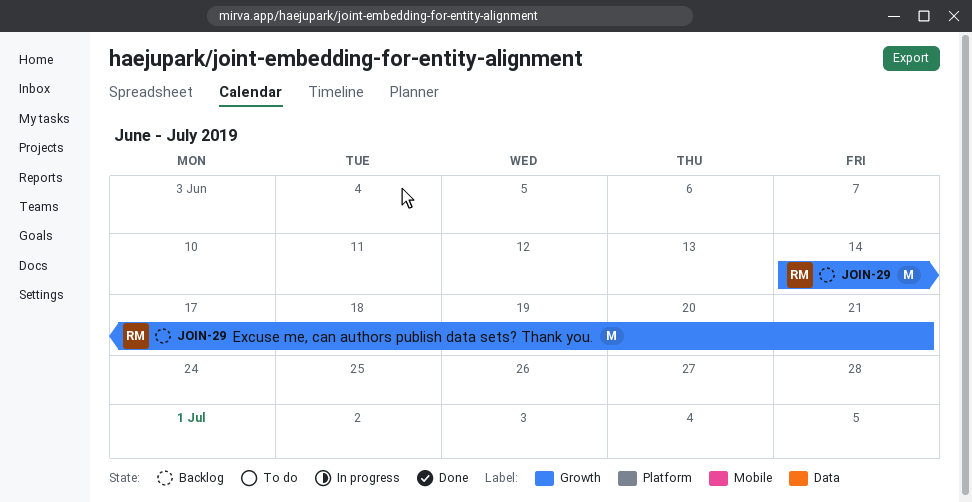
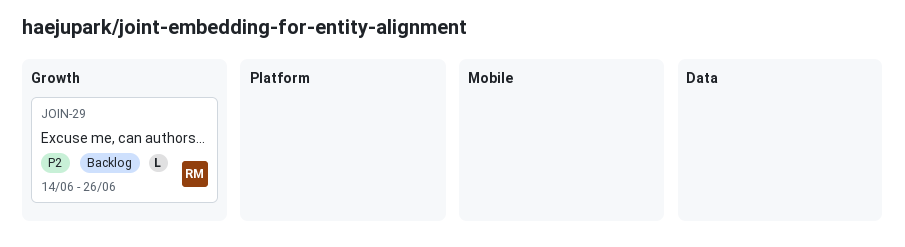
JOIN-29, estimate: M -> L
JOIN-29, due: Jun 21 -> Jun 26

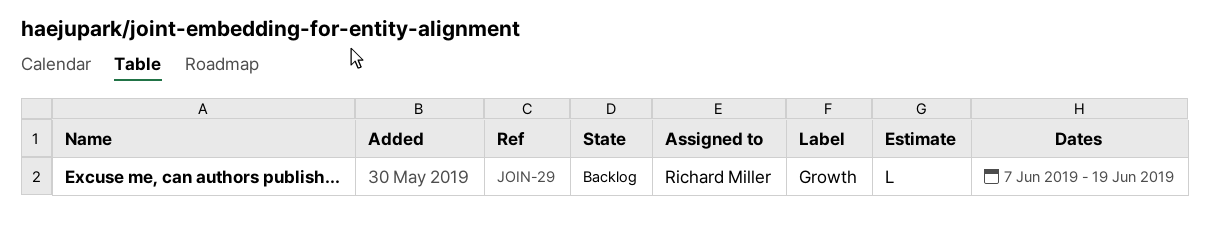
JOIN-29, start: Jun 14 -> Jun 7
JOIN-29, due: Jun 26 -> Jun 19

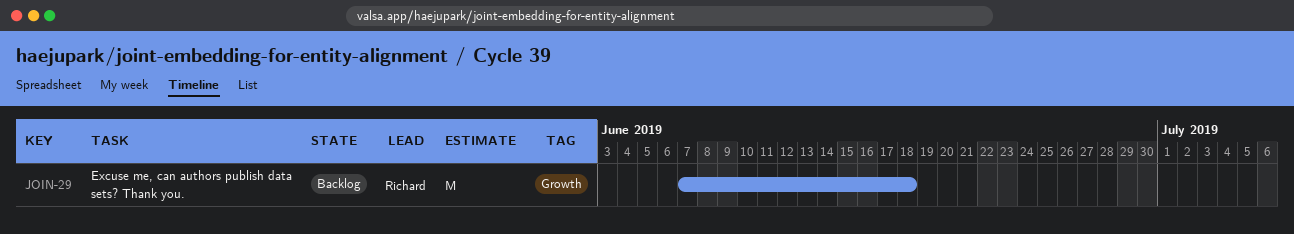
JOIN-29, estimate: L -> M
JOIN-29, due: Jun 19 -> Jun 18

